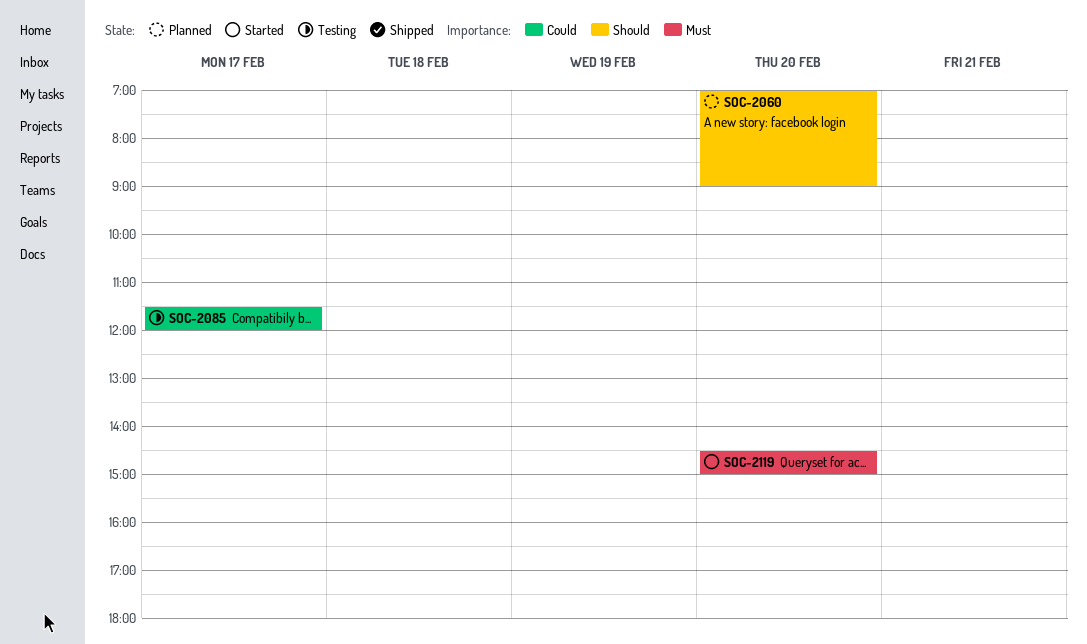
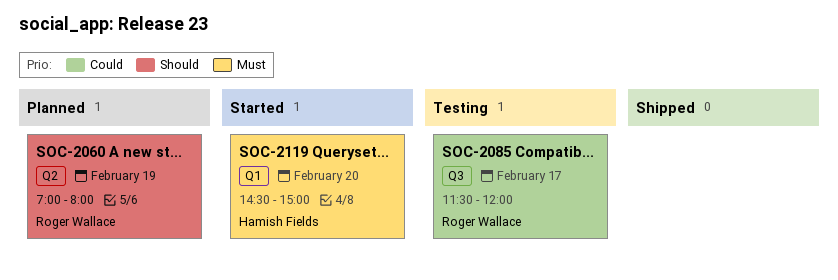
SOC-2060, day: Feb 20 -> Feb 19
SOC-2060, ends: 09:00 -> 08:00

